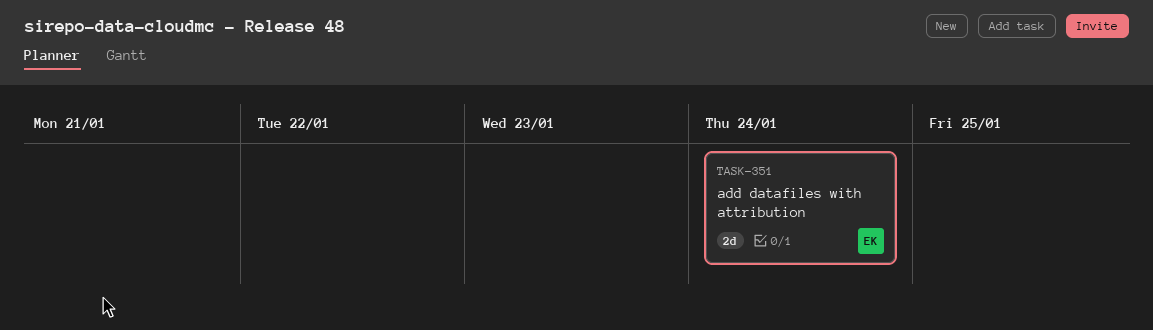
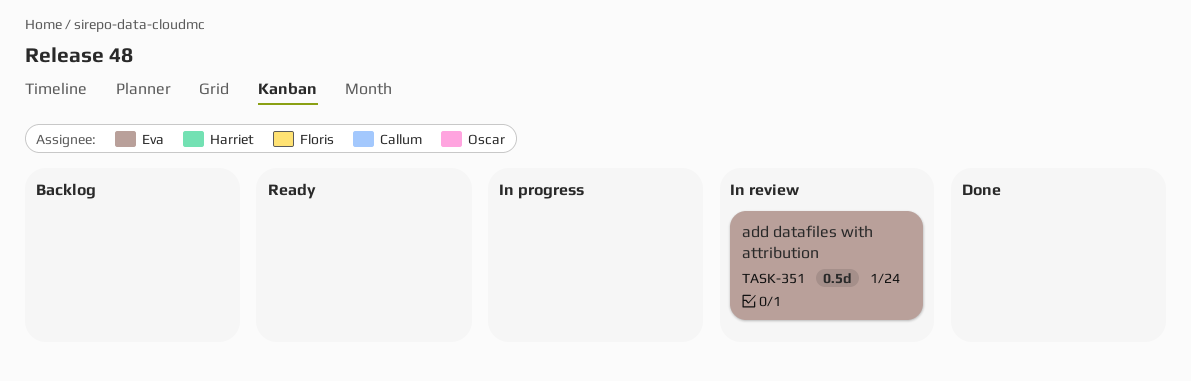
TASK-351, estimate: 2d -> 0.5d

